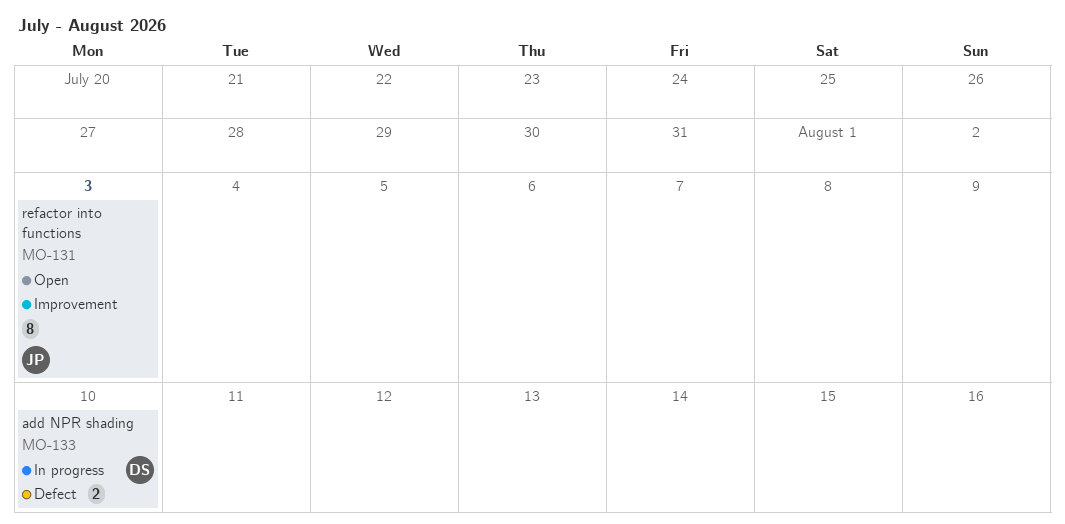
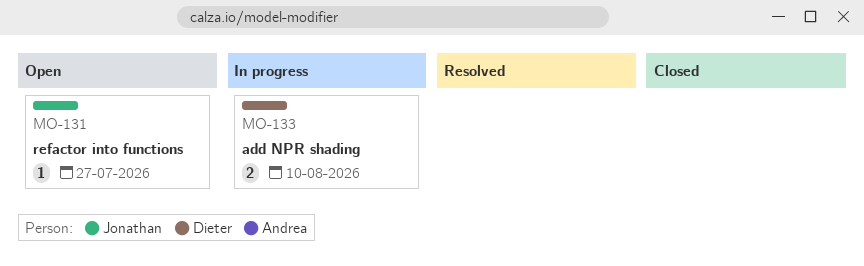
MO-131, estimate: 8 -> 1
MO-131, due: Aug 3 -> Jul 27

